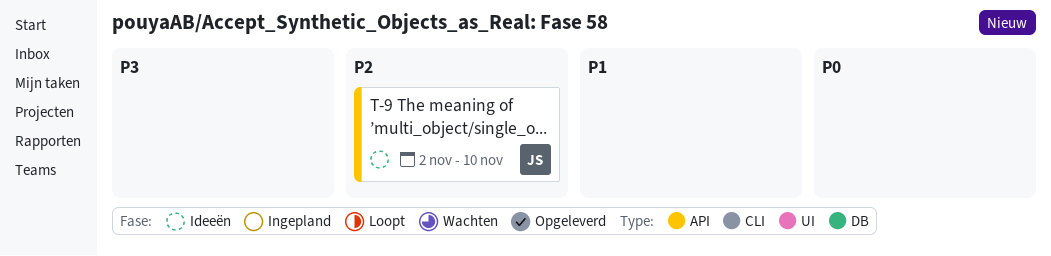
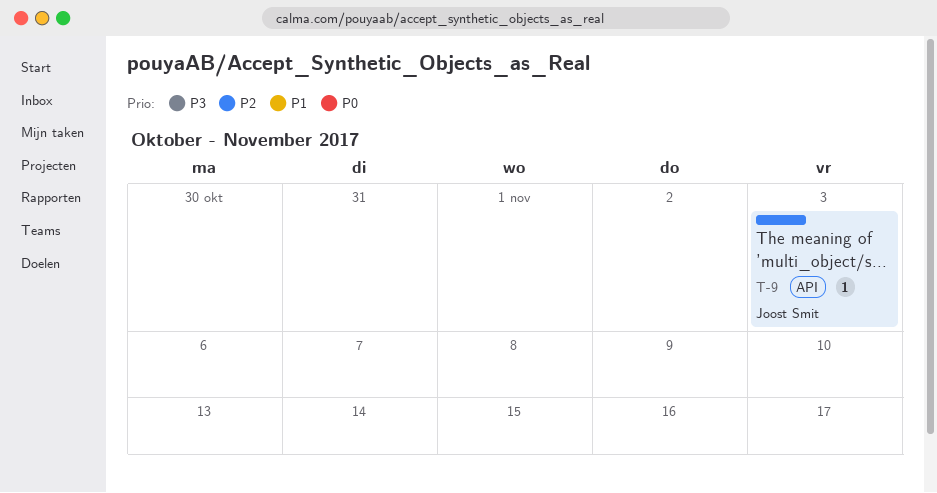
T-9, due: Nov 10 -> Nov 3

